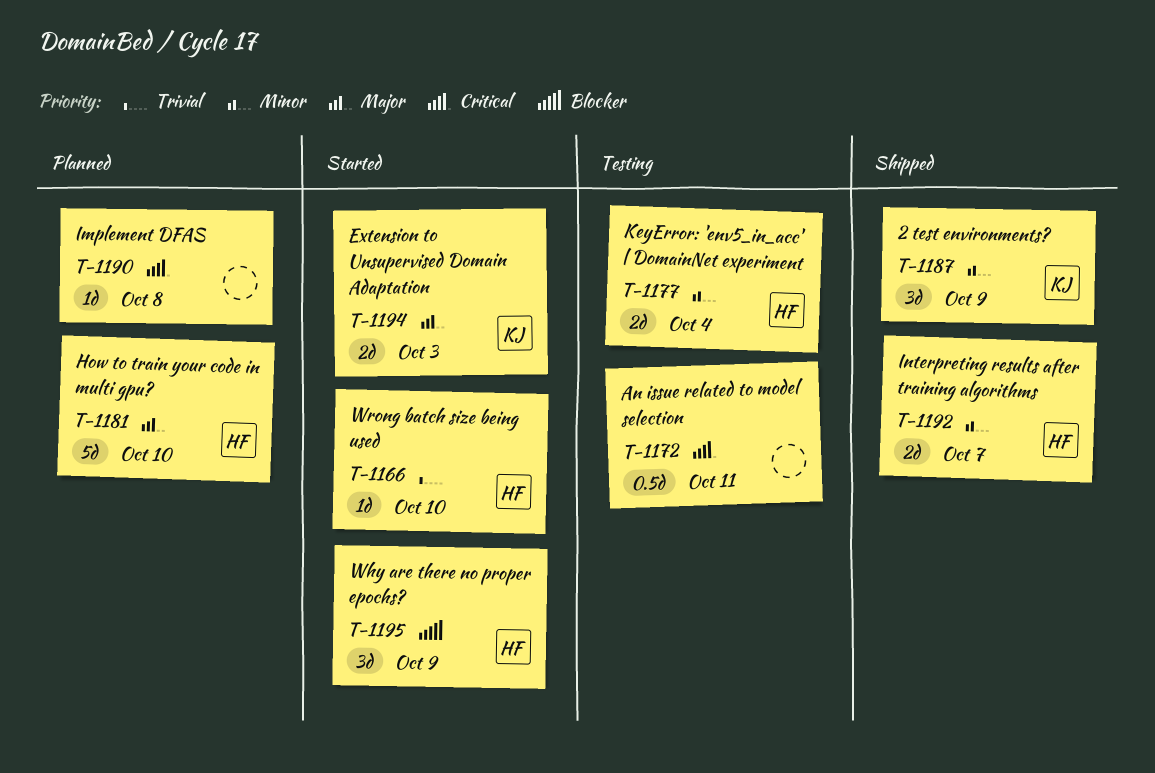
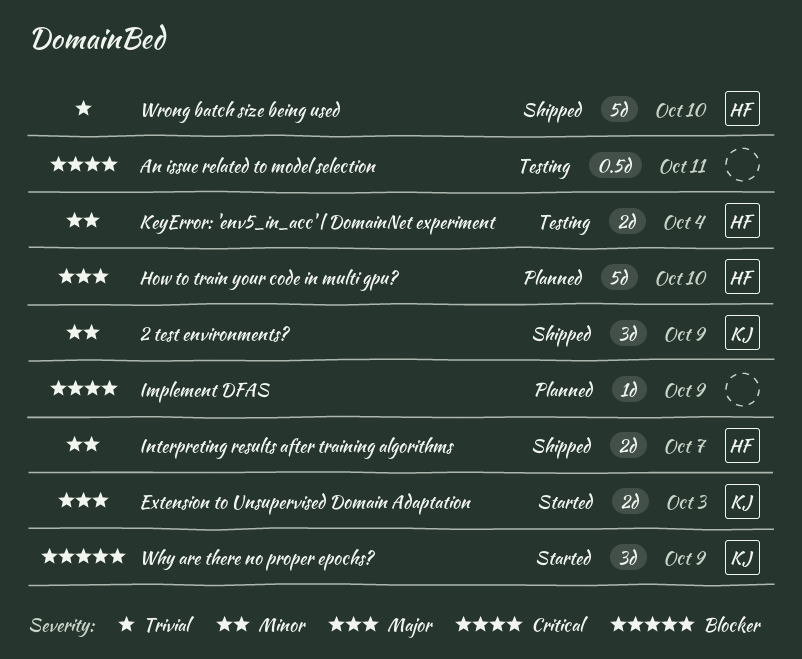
Implement DFAS, due: Oct 8 -> Oct 9
Why are there no proper epochs?, owner: HF -> KJ
Wrong batch size being used, status: Started -> Shipped
Wrong batch size being used, estimate: 1d -> 5d

